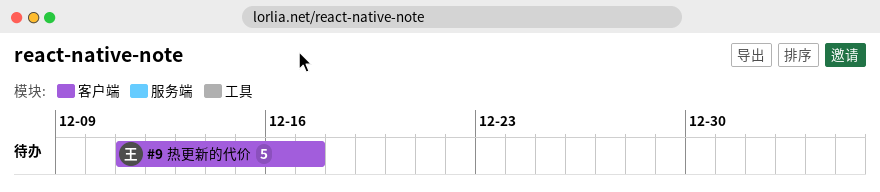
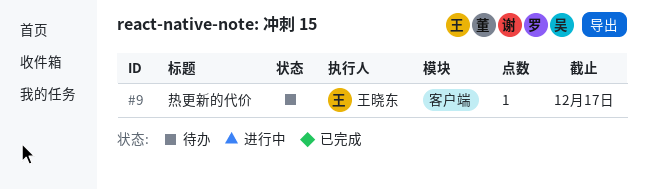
#9, estimate: 5 -> 1

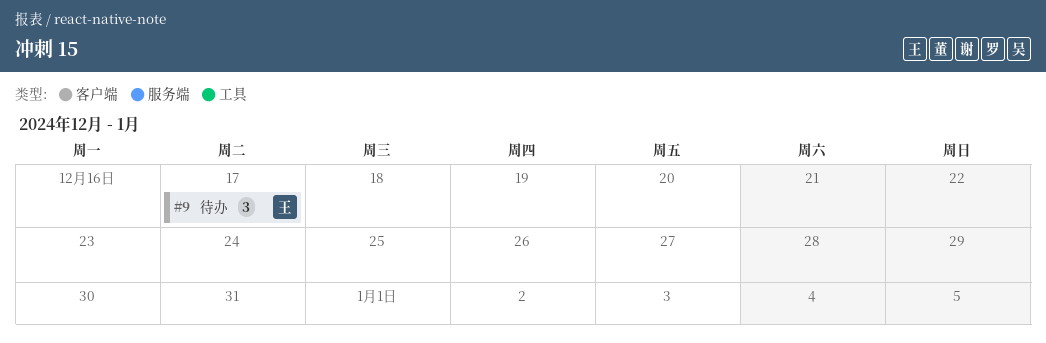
#9, estimate: 1 -> 3

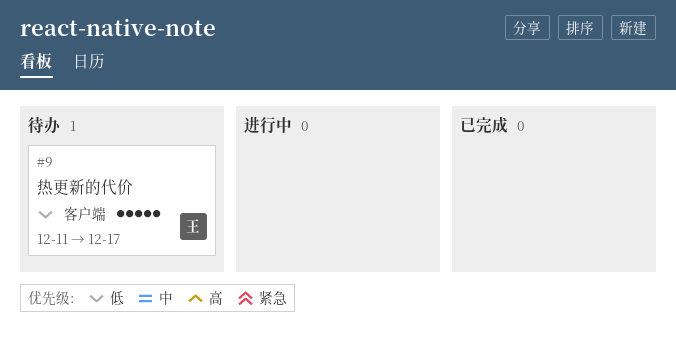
#9, estimate: 3 -> 5

